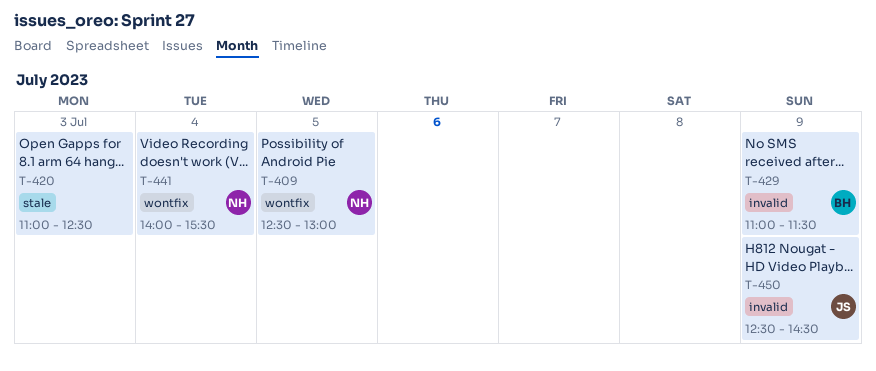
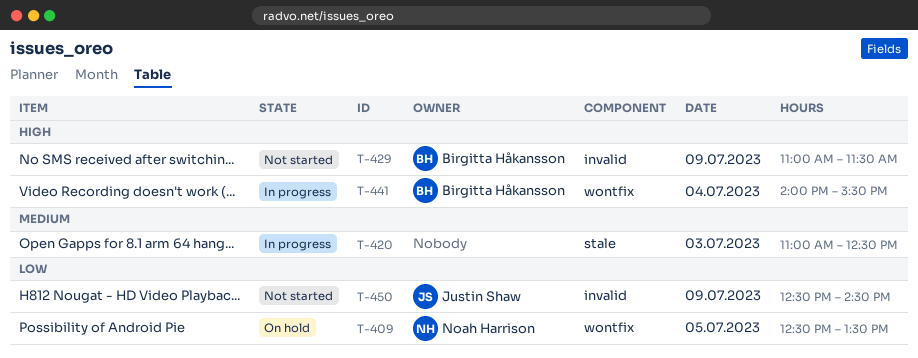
T-409, ends: 13:00 -> 13:30
T-441, owner: Noah Harrison -> Birgitta Håkansson

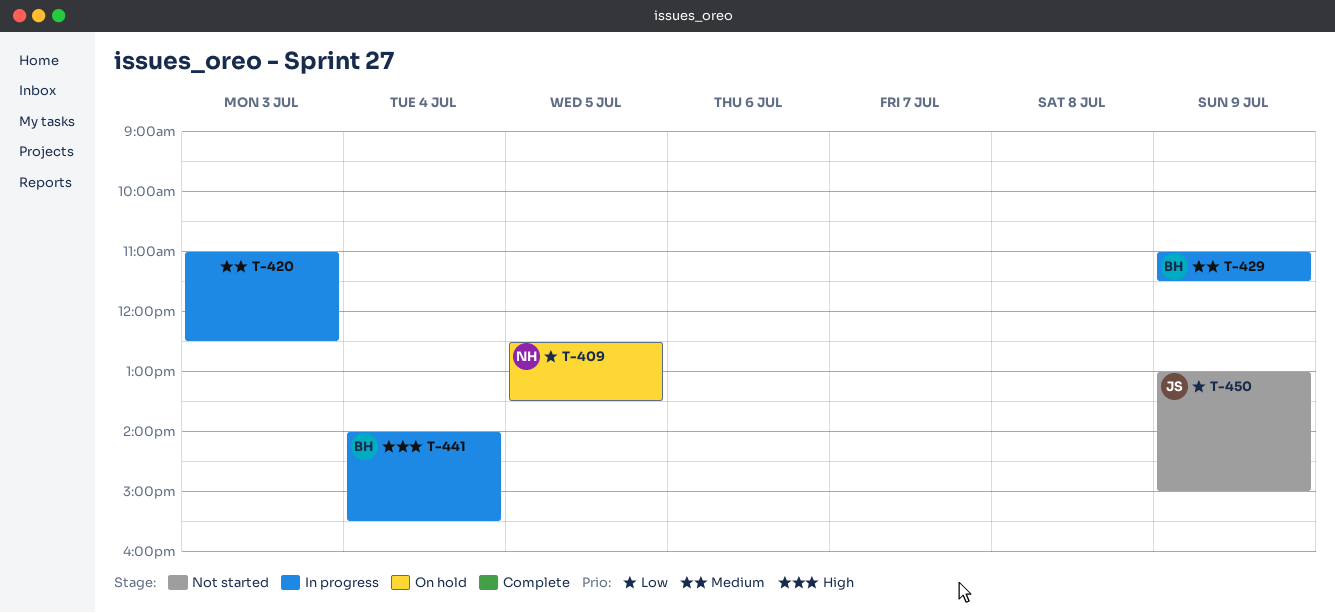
T-429, status: Not started -> In progress
T-429, priority: High -> Medium
T-450, begins: 12:30 -> 13:00
T-450, ends: 14:30 -> 15:00

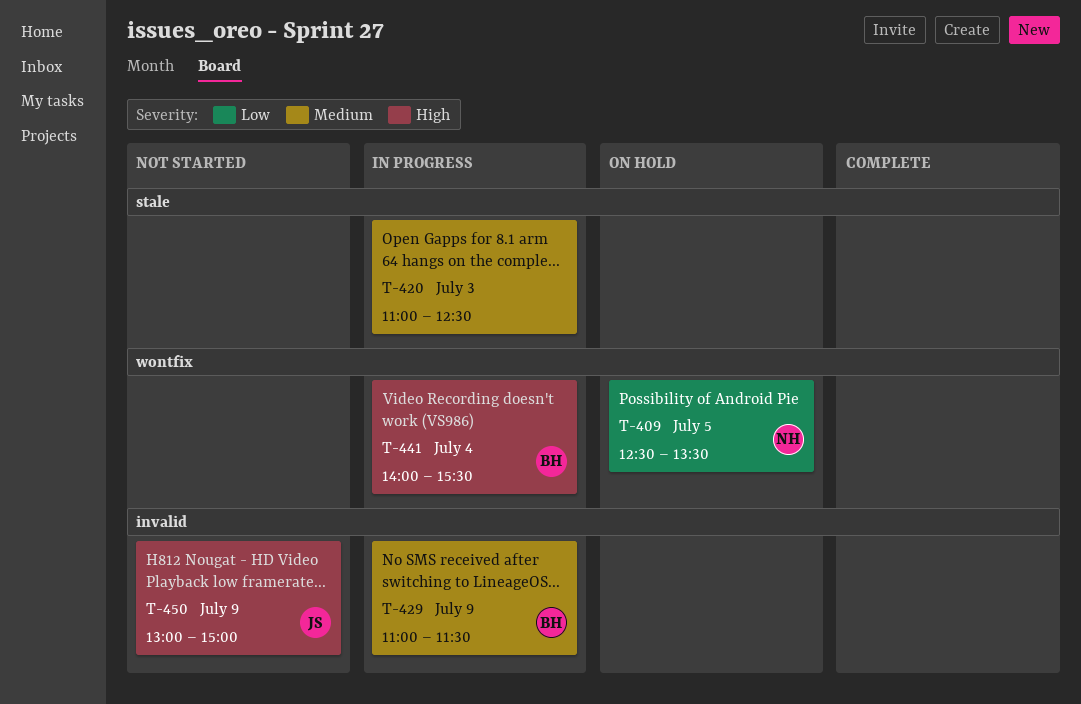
T-450, priority: Low -> High

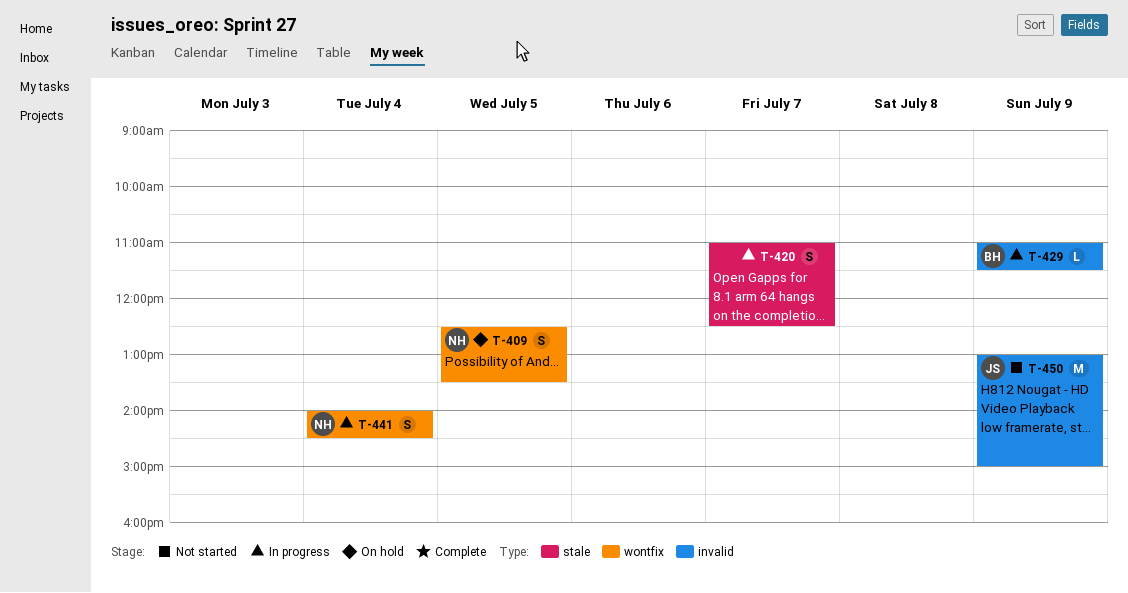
T-420, day: Jul 3 -> Jul 7
T-441, owner: BH -> NH
T-441, ends: 15:30 -> 14:30

